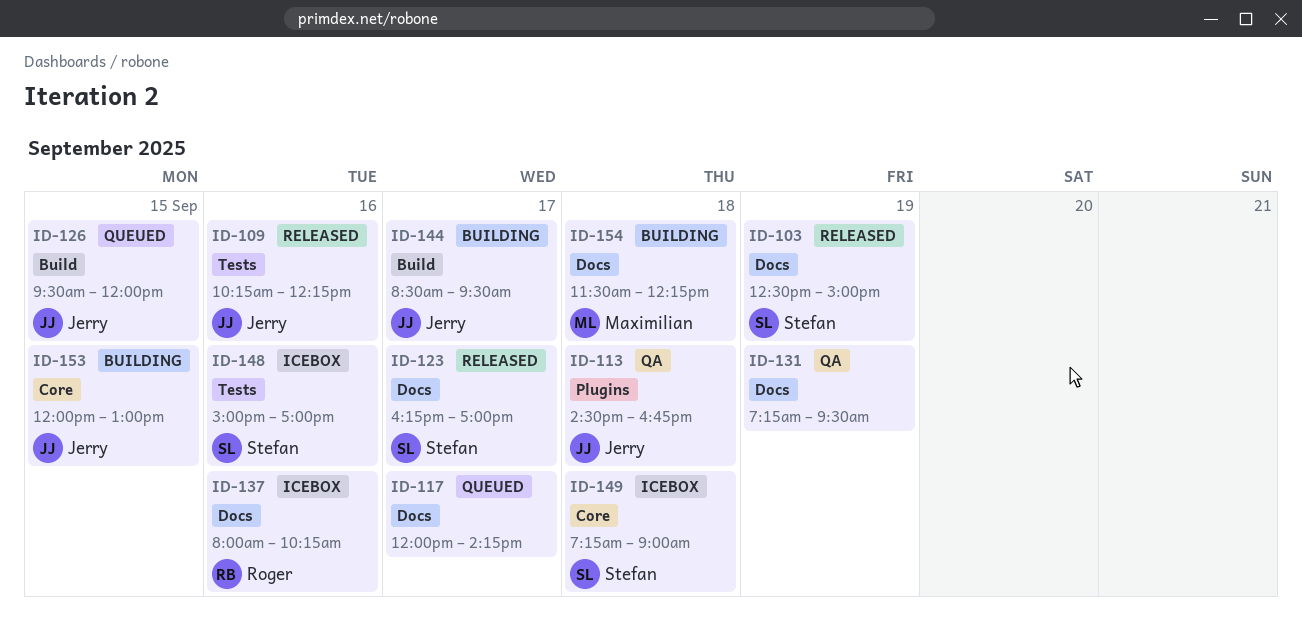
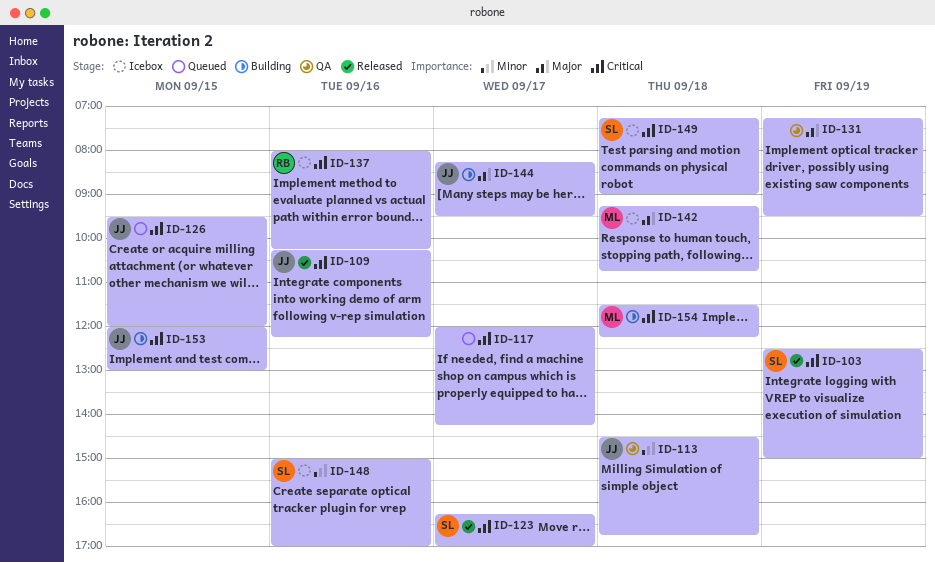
ID-142: none -> present
ID-144, begins: 08:30 -> 08:15

